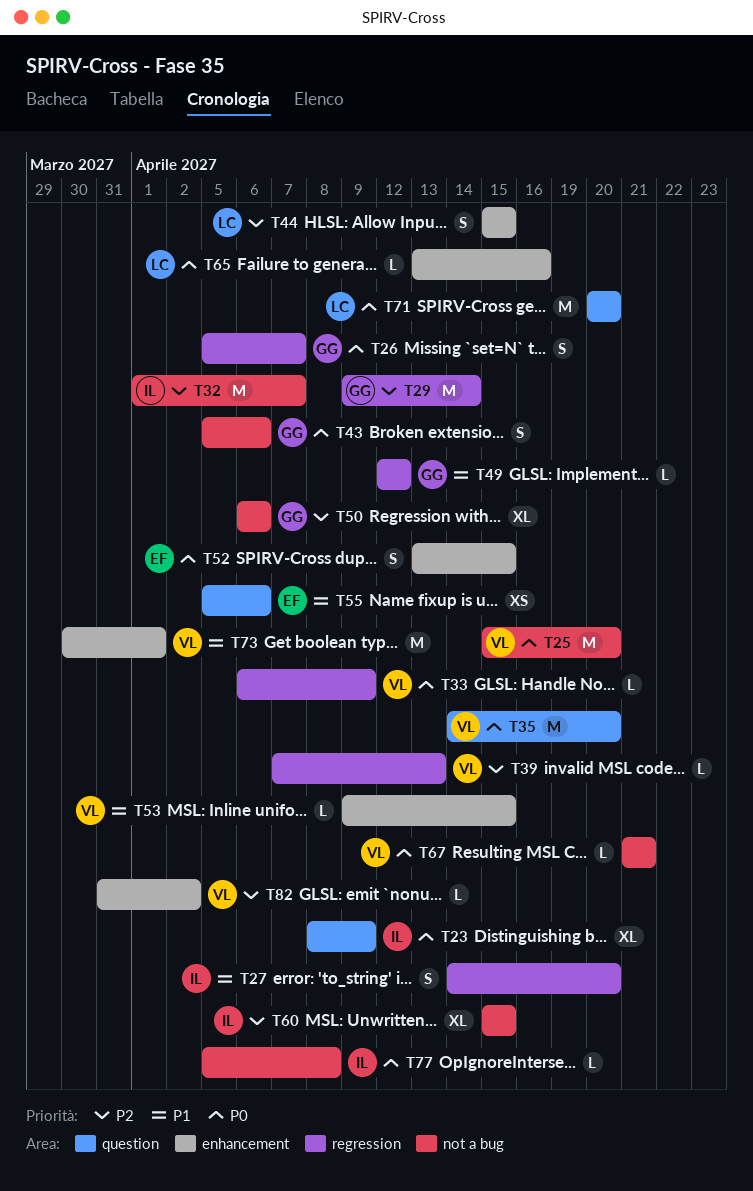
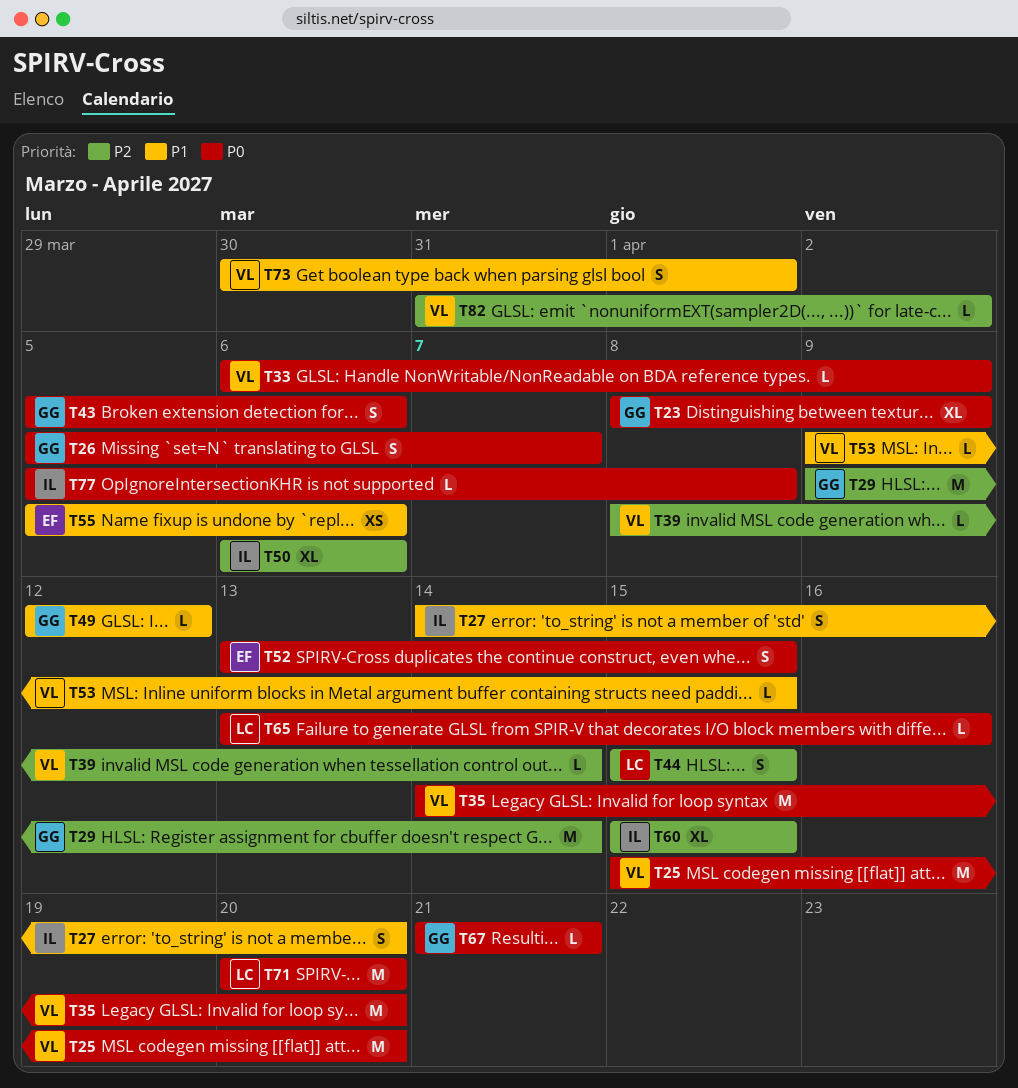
T23, owner: IL -> GG
T32: present -> none
T39, start: Apr 7 -> Apr 8
T39, due: Apr 13 -> Apr 14
T50, owner: GG -> IL
T67, owner: VL -> GG
T73, estimate: M -> S

